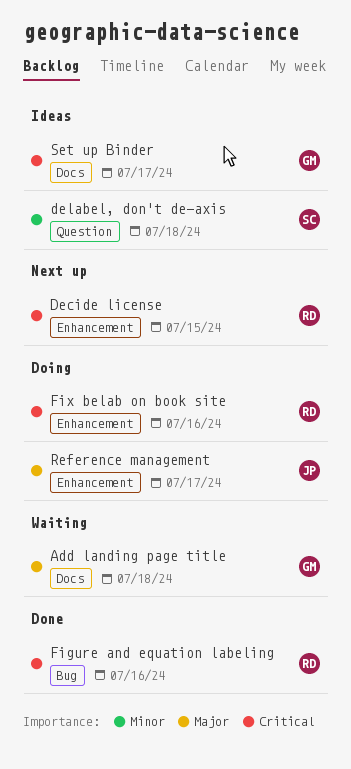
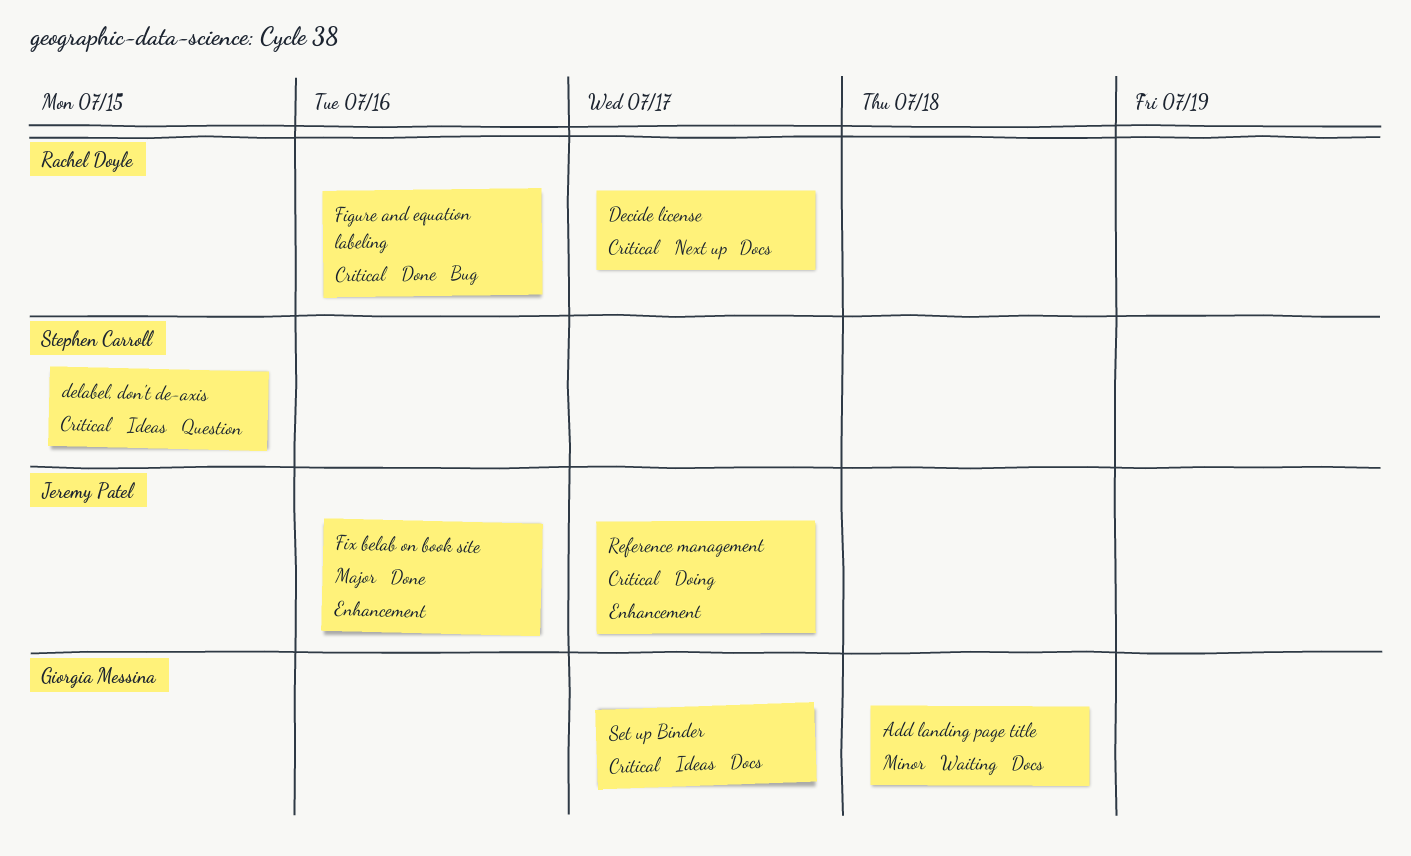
Add landing page title, priority: Major -> Minor
Decide license, label: Enhancement -> Docs
Decide license, due: Jul 15 -> Jul 17
delabel, don't de-axis, priority: Minor -> Critical
delabel, don't de-axis, due: Jul 18 -> Jul 15
Fix belab on book site, status: Doing -> Done
Fix belab on book site, owner: Rachel Doyle -> Jeremy Patel
Fix belab on book site, priority: Critical -> Major
Reference management, priority: Major -> Critical

